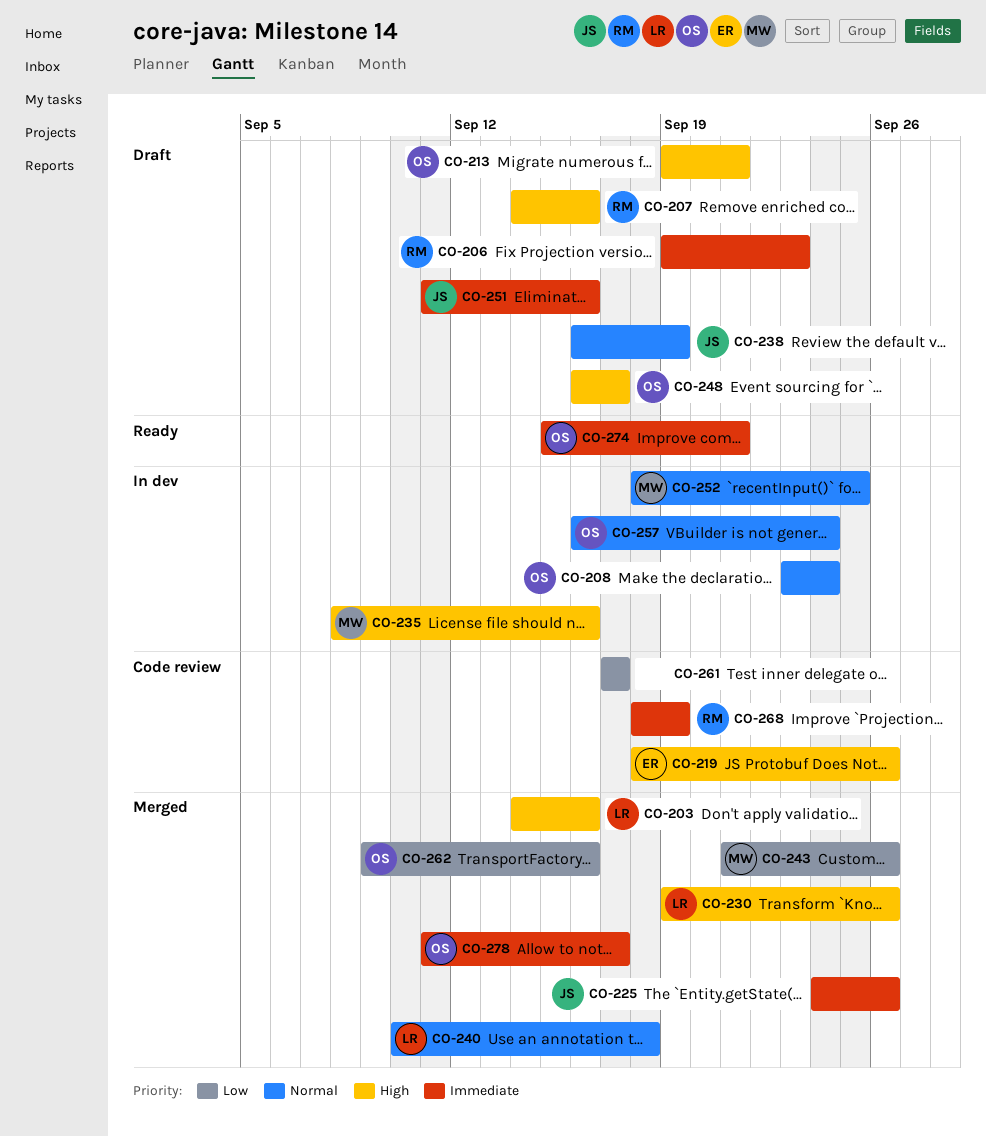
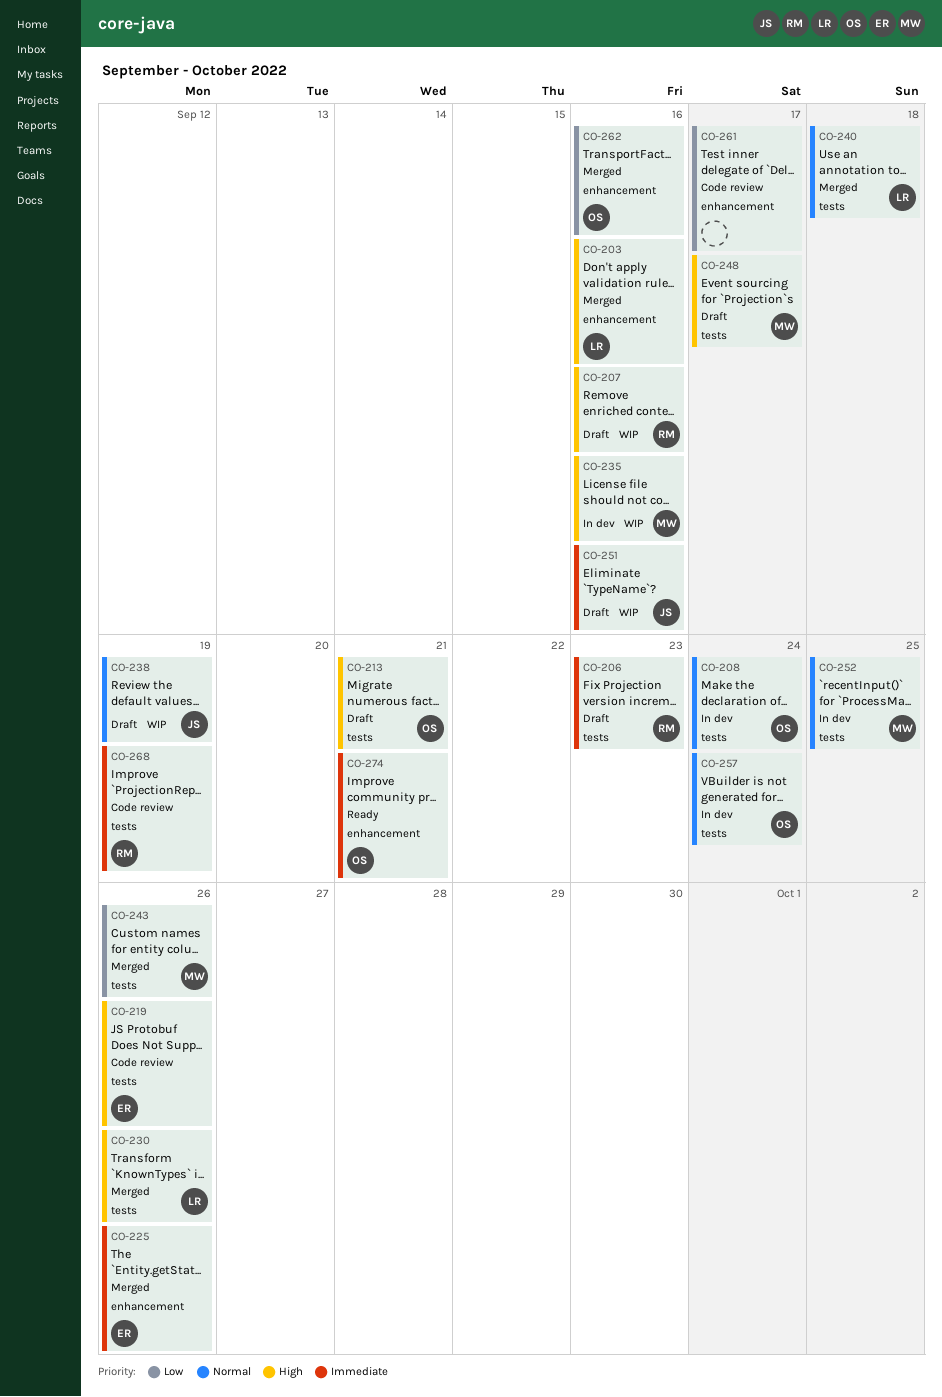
CO-225, owner: JS -> ER
CO-248, owner: OS -> MW
CO-278: present -> none

